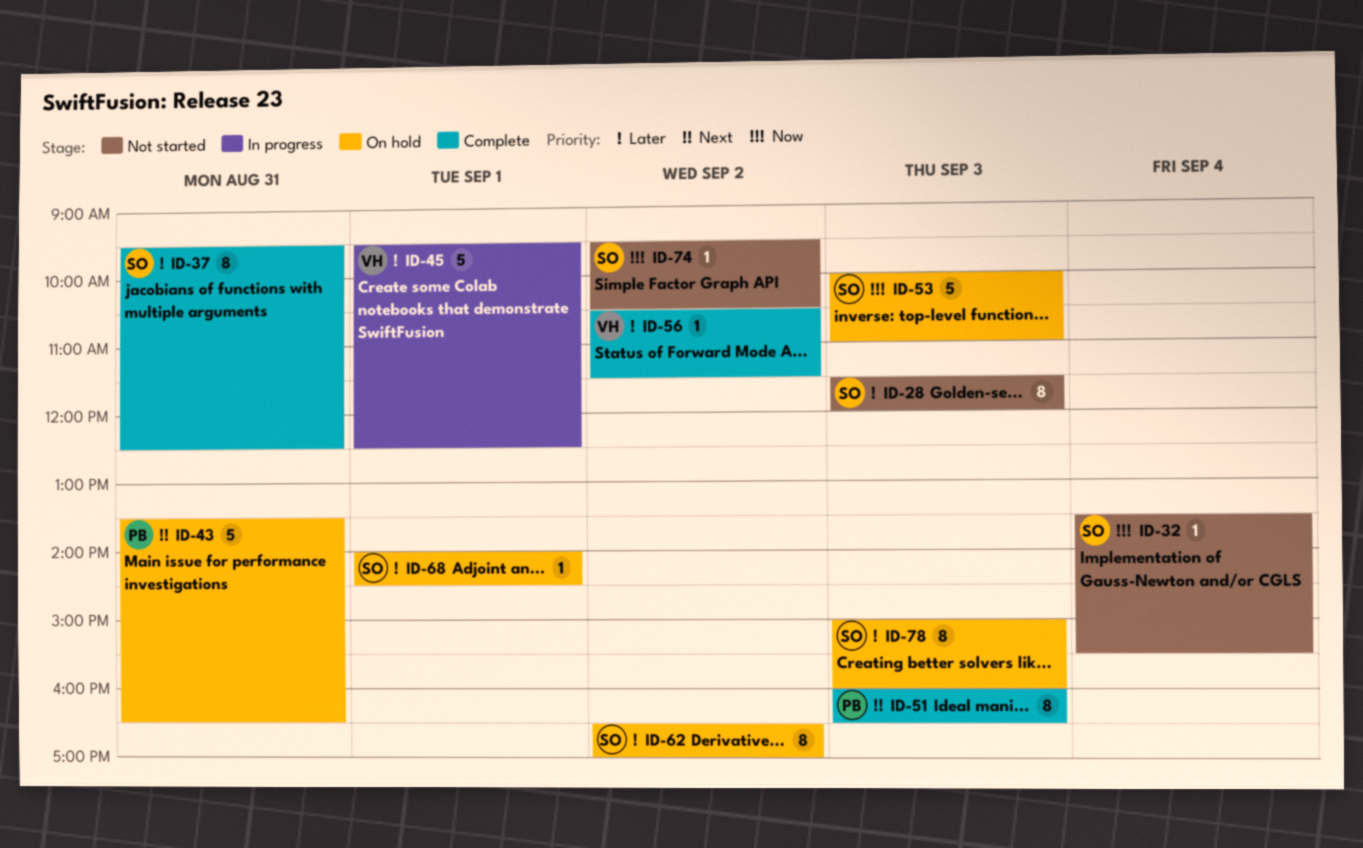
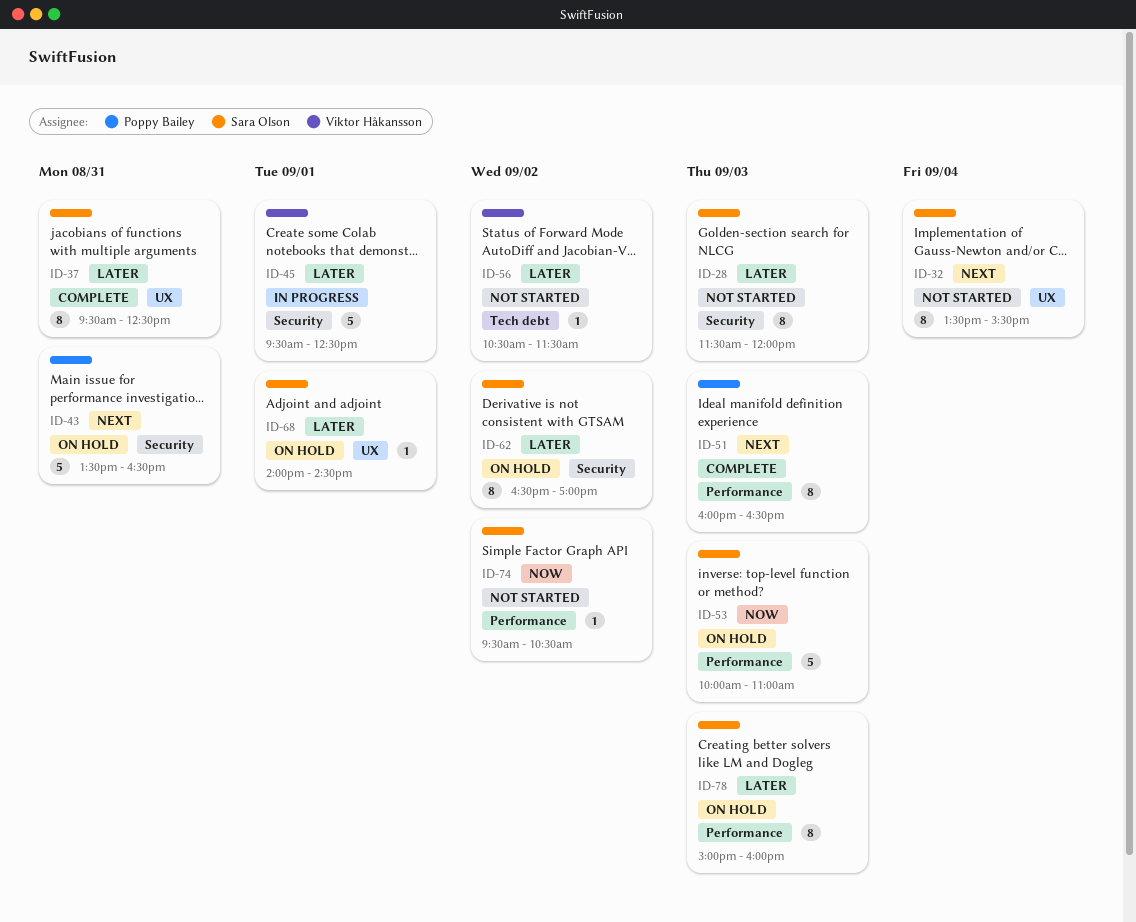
ID-32, priority: Now -> Next
ID-32, estimate: 1 -> 8
ID-56, status: Complete -> Not started

